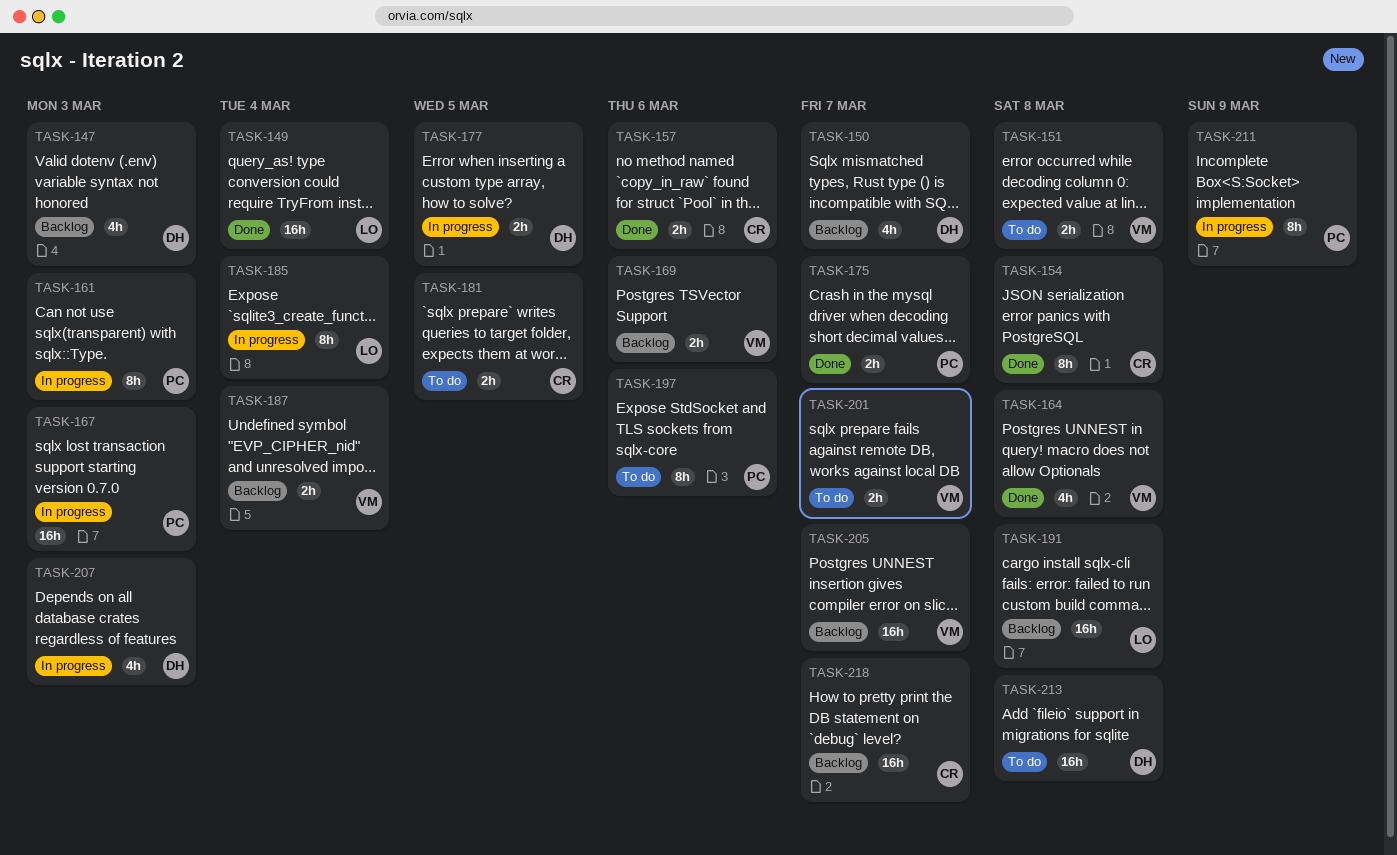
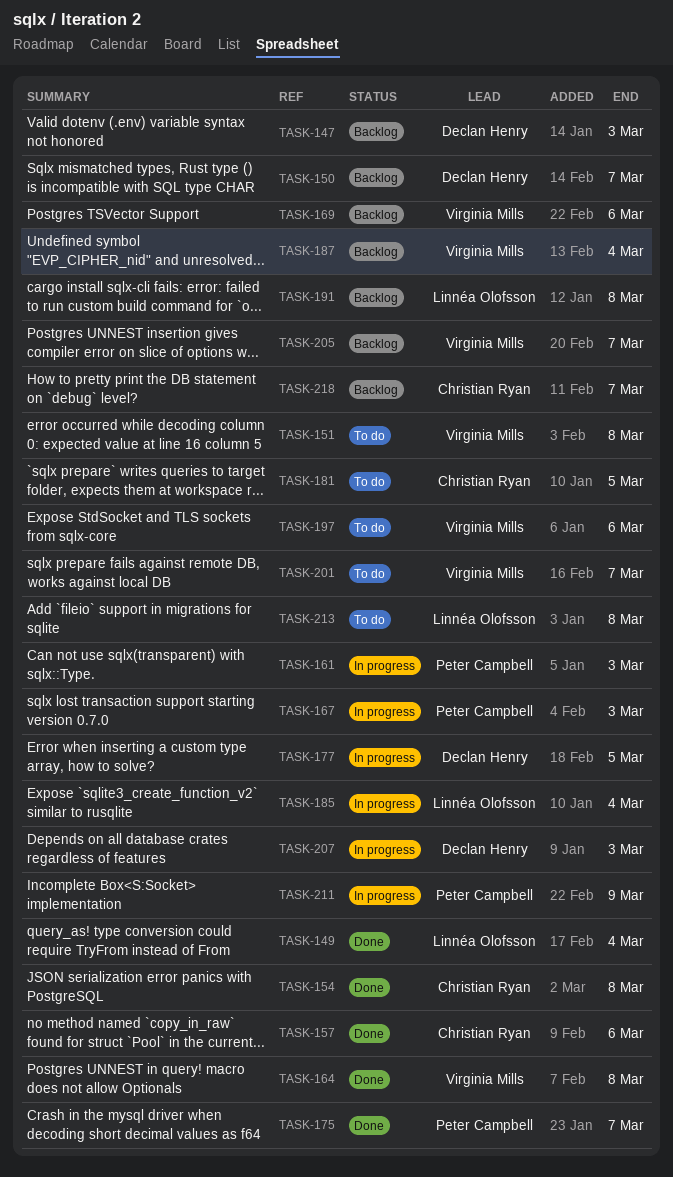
TASK-197, owner: Peter Campbell -> Virginia Mills
TASK-213, owner: Declan Henry -> Linnéa Olofsson

